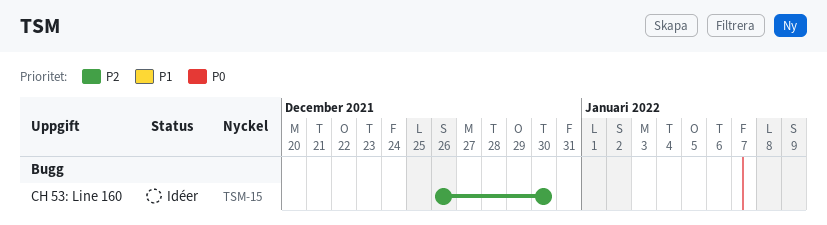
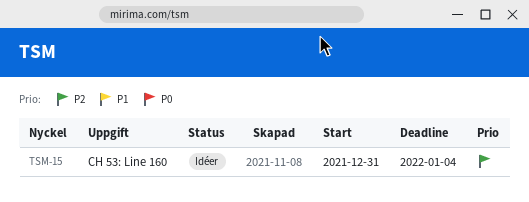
TSM-15, start: Dec 26 -> Dec 31
TSM-15, due: Dec 30 -> Jan 4

